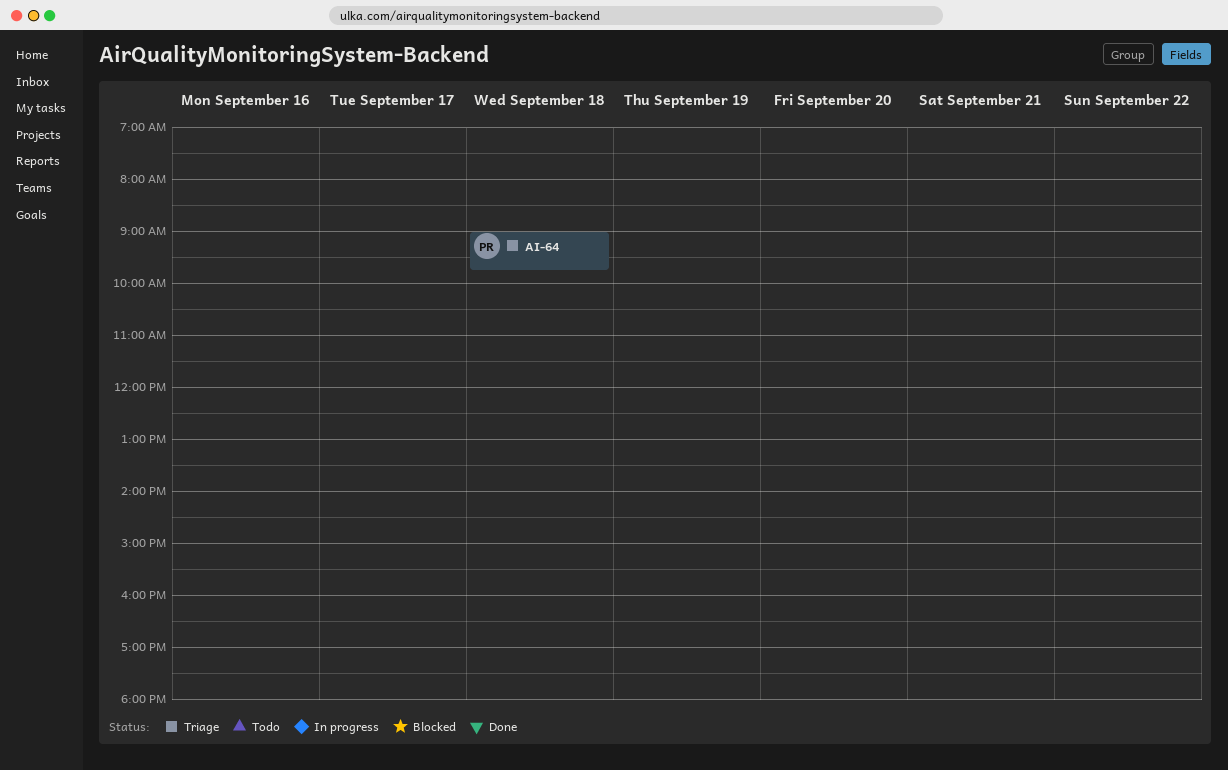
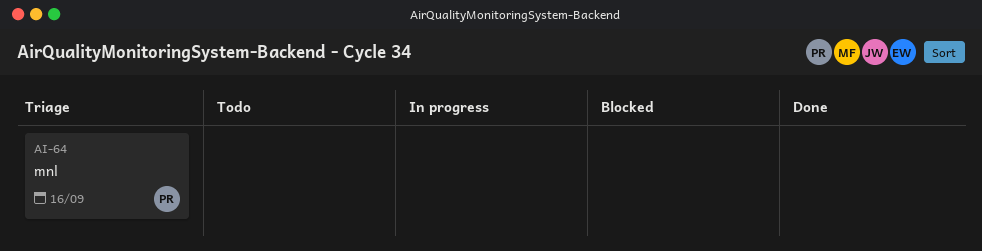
AI-64, day: Sep 18 -> Sep 16

